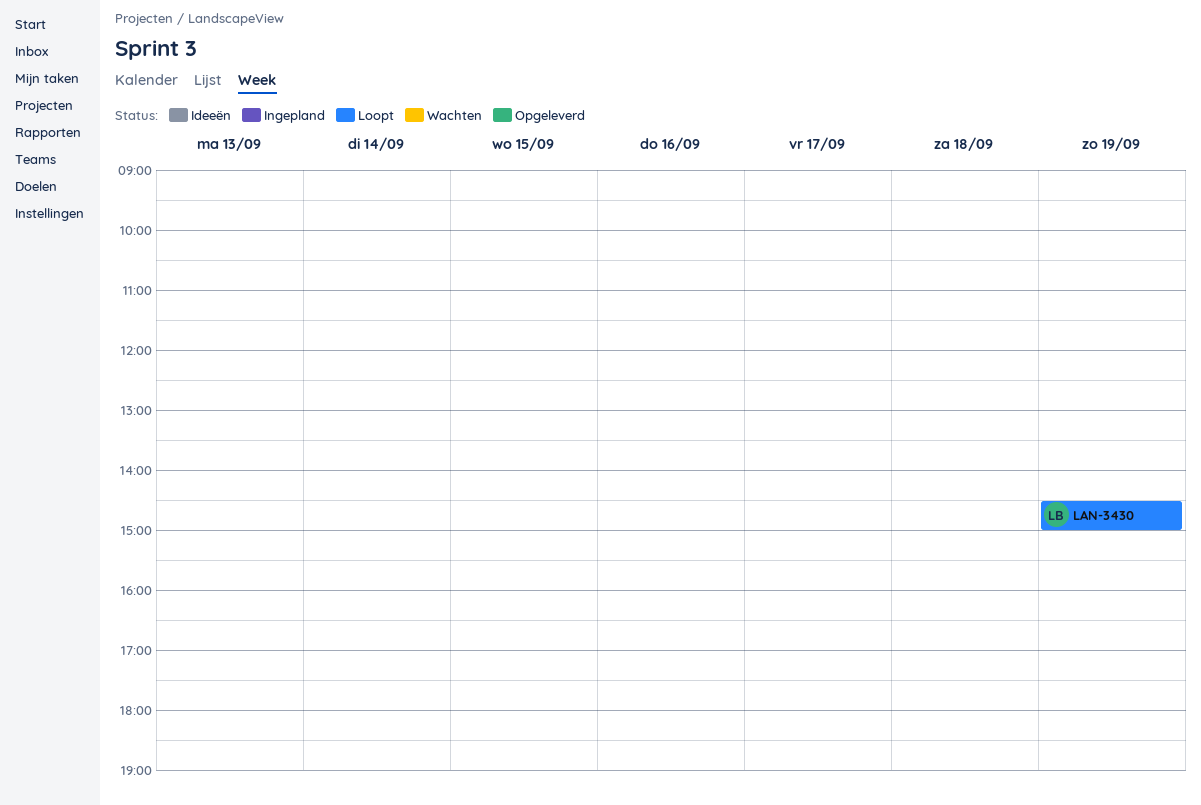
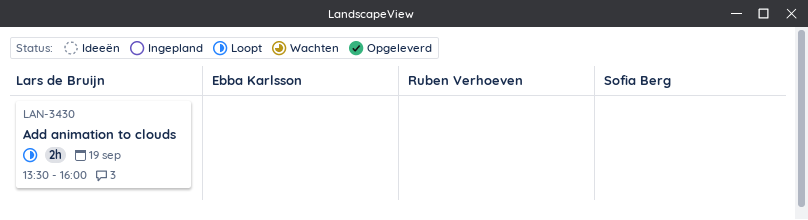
LAN-3430, begins: 14:30 -> 13:30
LAN-3430, ends: 15:00 -> 16:00

